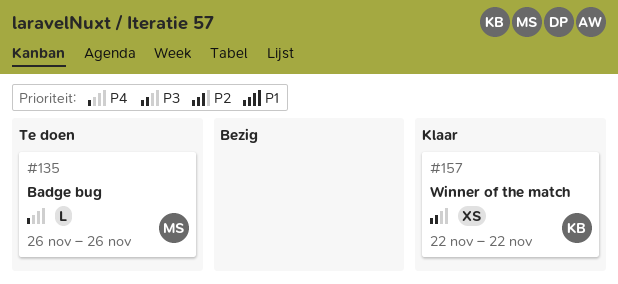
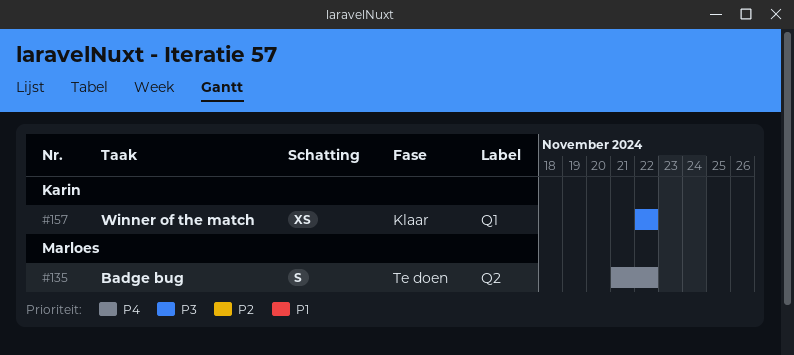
#135, estimate: L -> S
#135, start: Nov 26 -> Nov 21
#135, due: Nov 26 -> Nov 22

